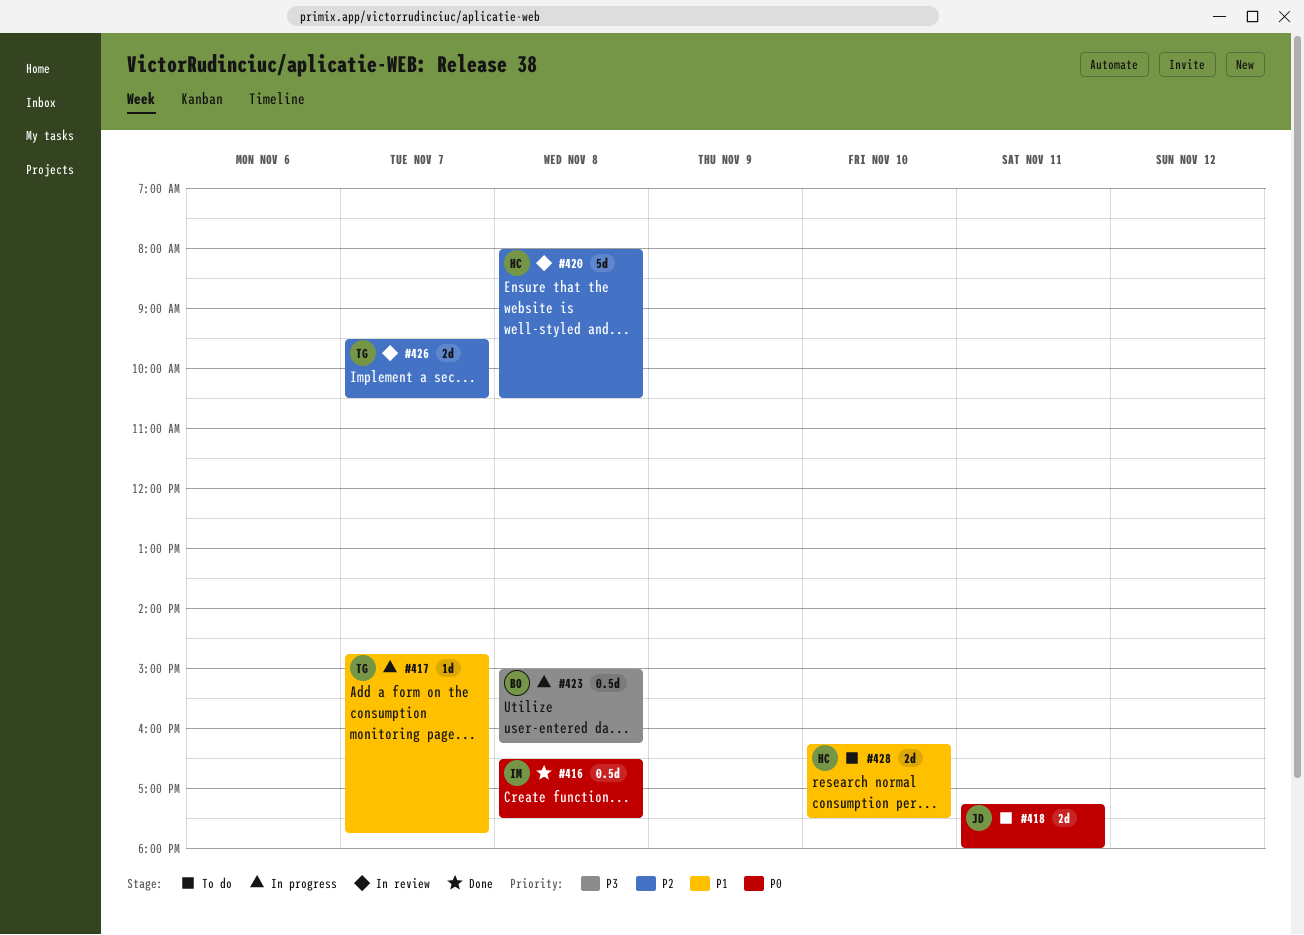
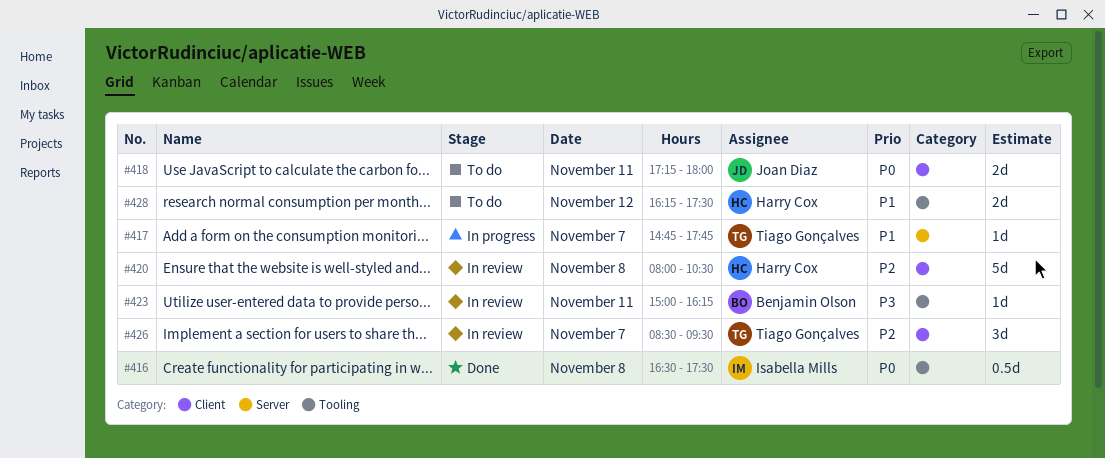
#423, status: In progress -> In review
#423, estimate: 0.5d -> 1d
#423, day: Nov 8 -> Nov 11
#426, estimate: 2d -> 3d
#426, begins: 09:30 -> 08:30
#426, ends: 10:30 -> 09:30
#428, day: Nov 10 -> Nov 12

